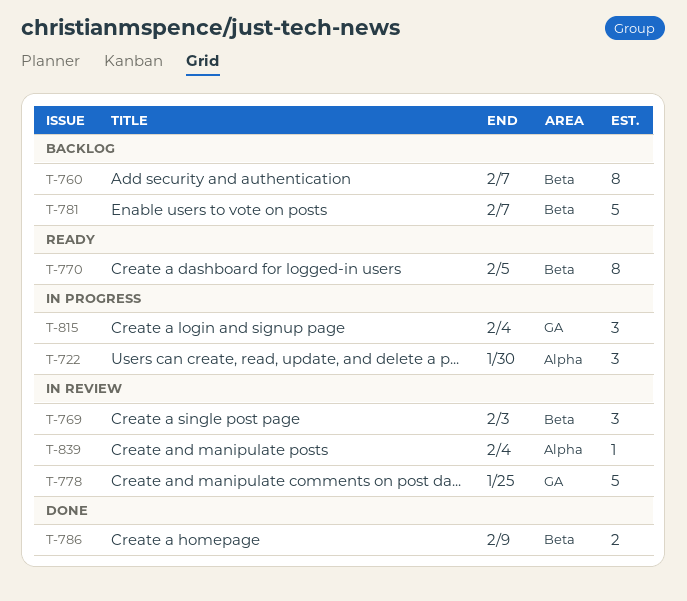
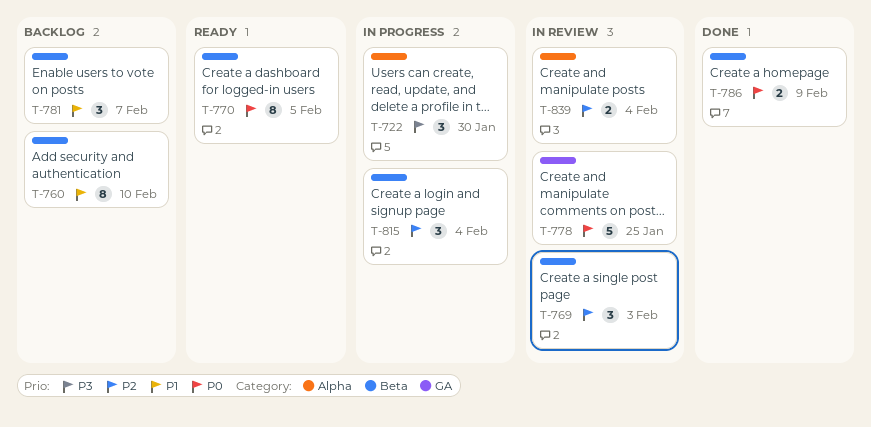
T-760, due: Feb 7 -> Feb 10
T-781, estimate: 5 -> 3
T-815, label: GA -> Beta
T-839, estimate: 1 -> 2

